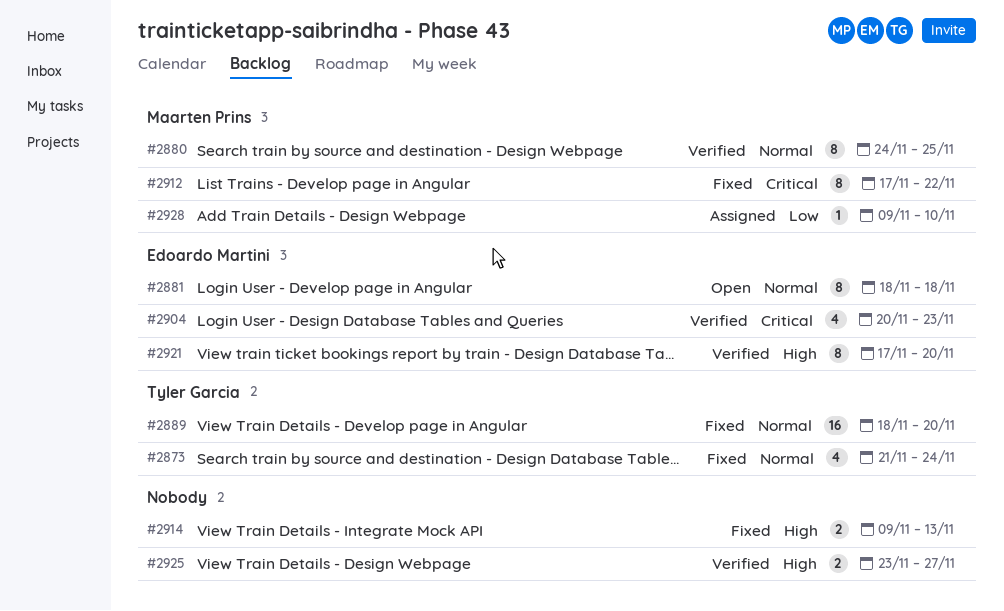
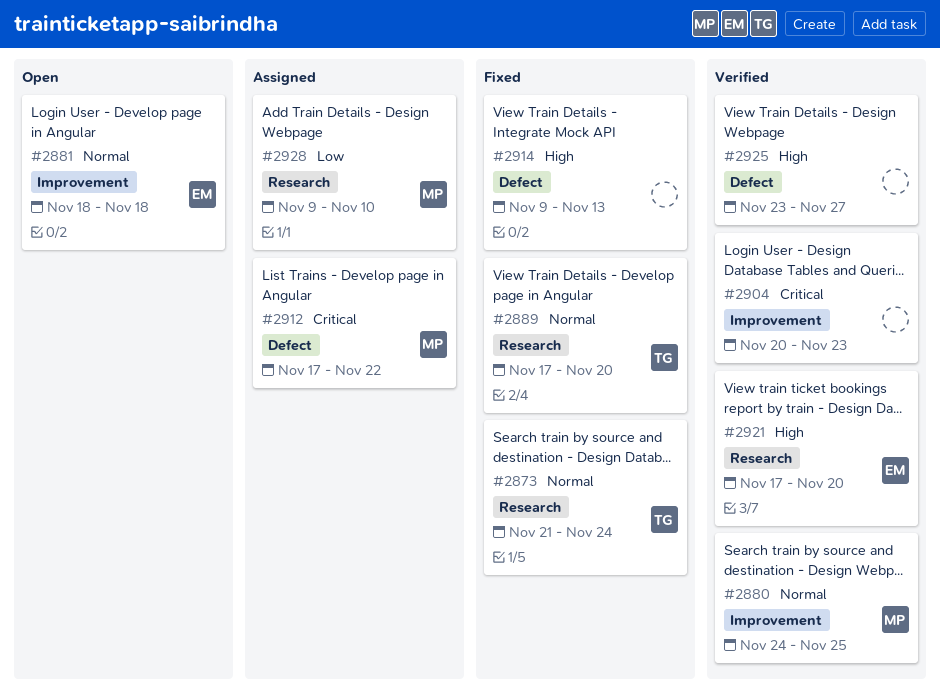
#2889, start: Nov 18 -> Nov 17
#2904, owner: Edoardo Martini -> none
#2912, status: Fixed -> Assigned

